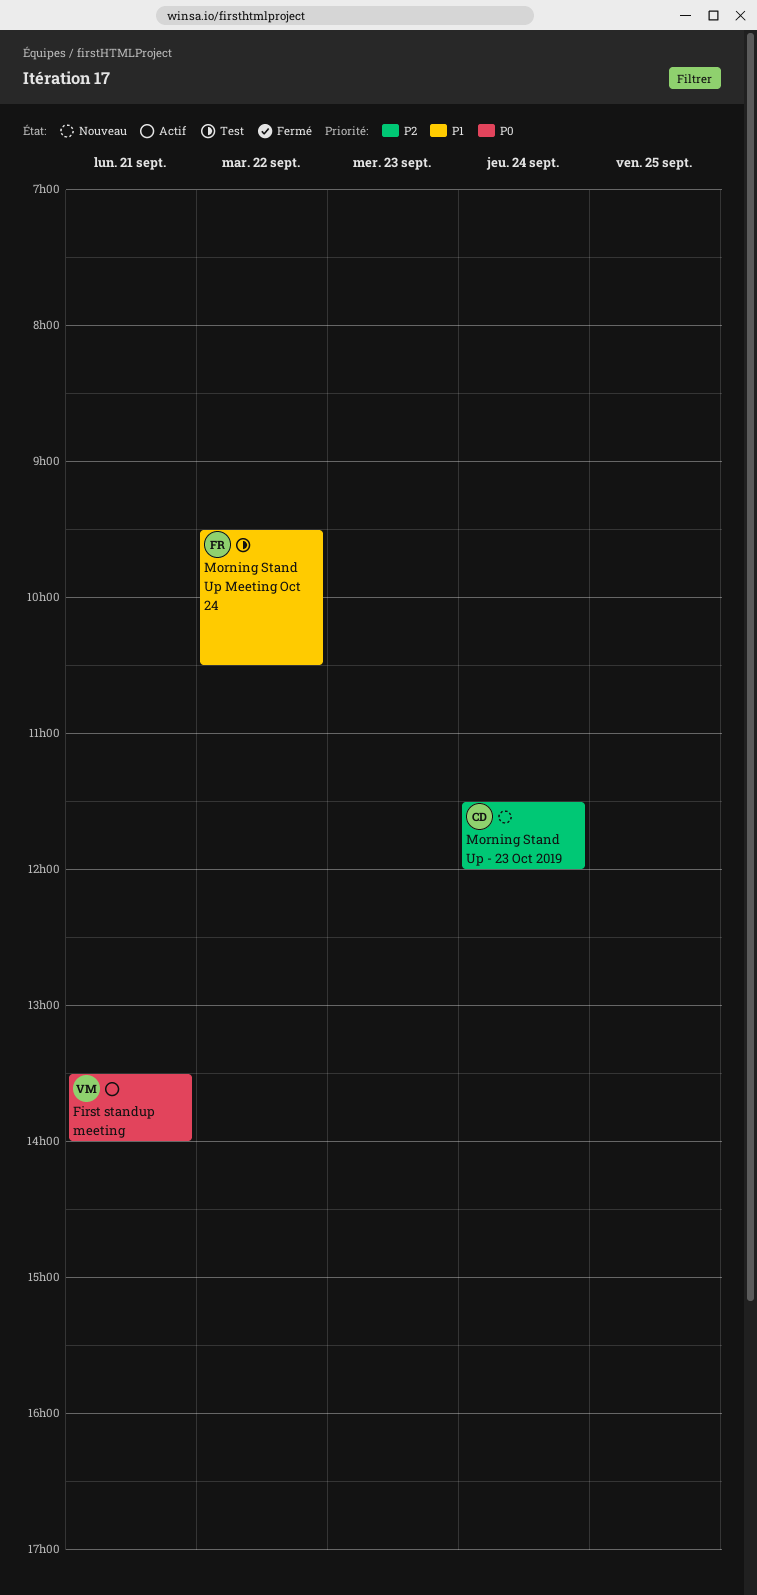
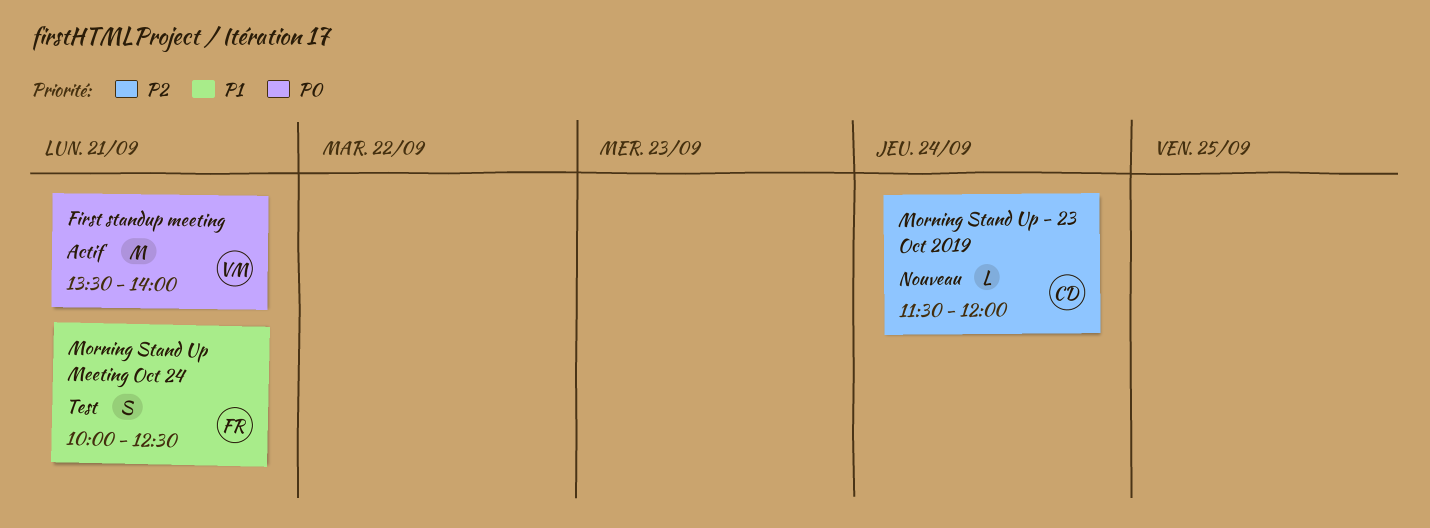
Morning Stand Up Meeting Oct 24, day: Sep 22 -> Sep 21
Morning Stand Up Meeting Oct 24, begins: 09:30 -> 10:00
Morning Stand Up Meeting Oct 24, ends: 10:30 -> 12:30

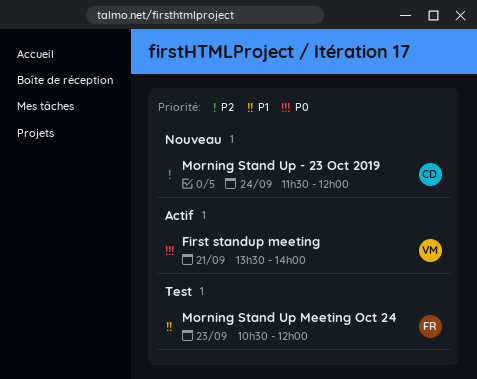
Morning Stand Up Meeting Oct 24, day: Sep 21 -> Sep 23
Morning Stand Up Meeting Oct 24, begins: 10:00 -> 10:30
Morning Stand Up Meeting Oct 24, ends: 12:30 -> 12:00

